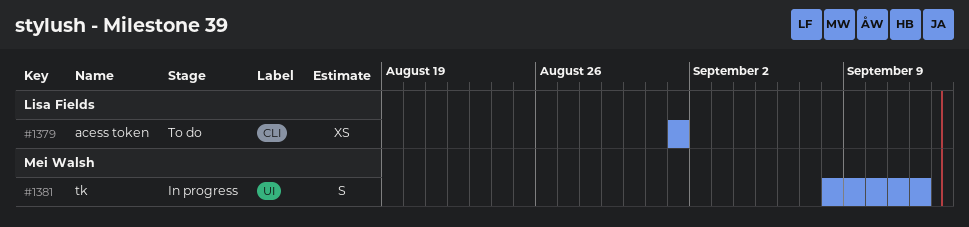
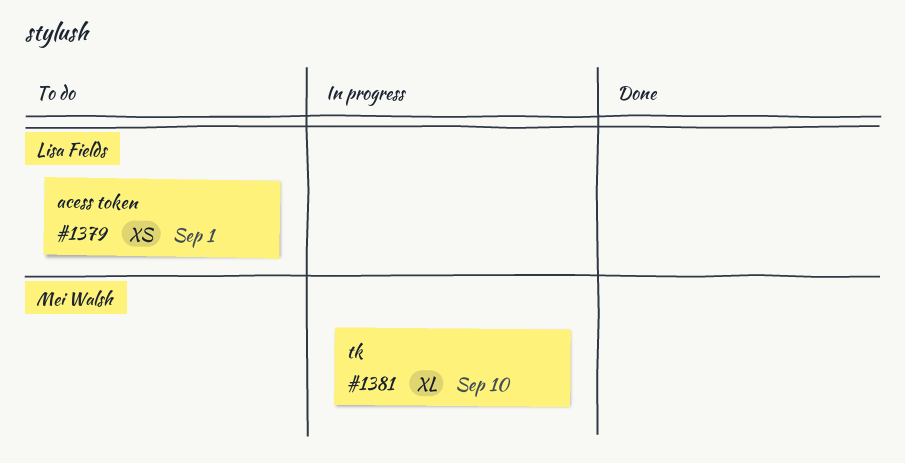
#1381, estimate: S -> XL
#1381, due: Sep 12 -> Sep 10

